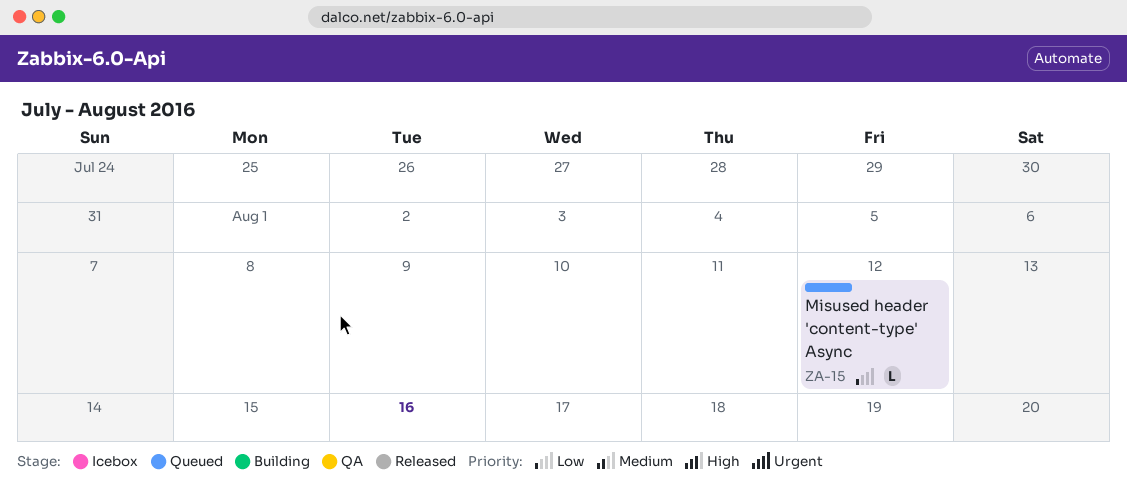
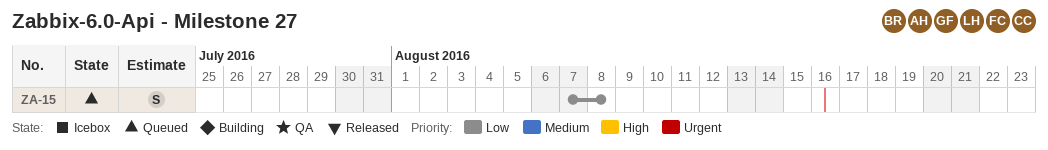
ZA-15, estimate: L -> S
ZA-15, due: Aug 12 -> Aug 8

